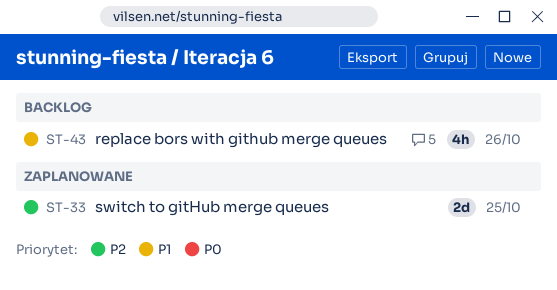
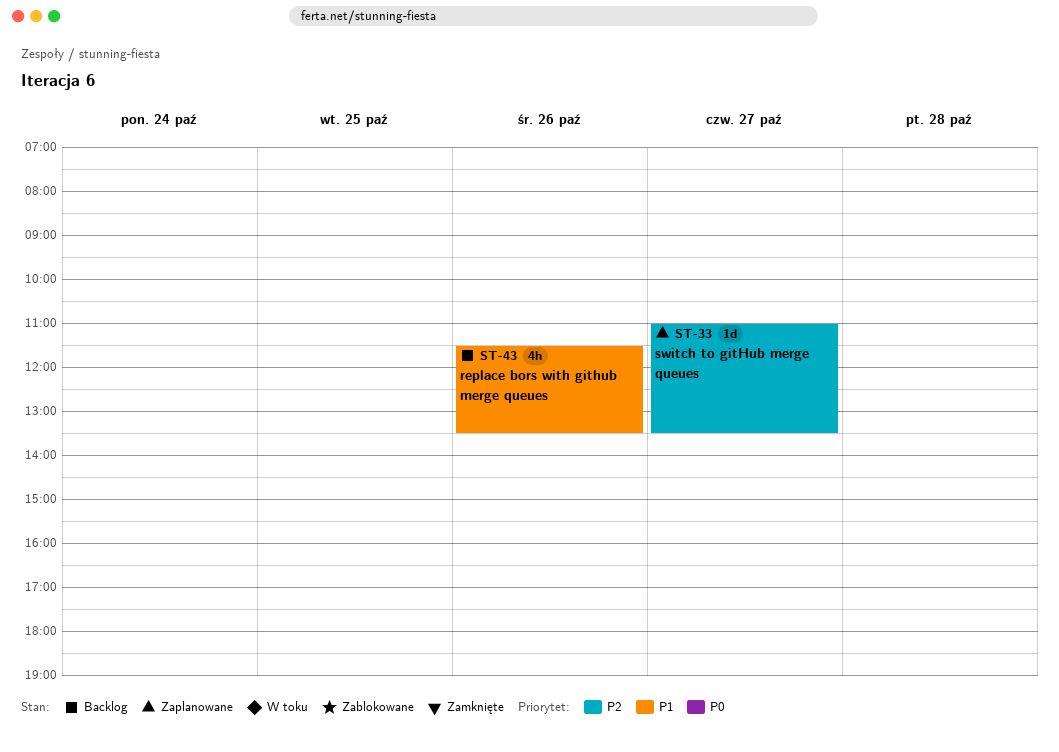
ST-33, estimate: 2d -> 1d
ST-33, day: Oct 25 -> Oct 27

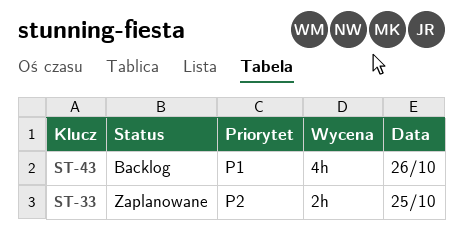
ST-33, estimate: 1d -> 2h
ST-33, day: Oct 27 -> Oct 25

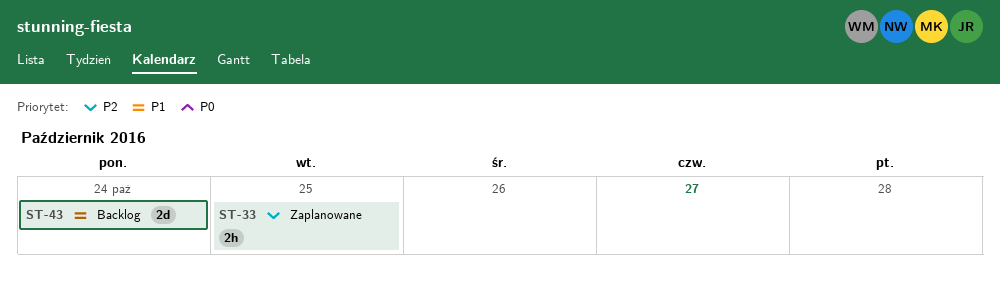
ST-43, estimate: 4h -> 2d
ST-43, day: Oct 26 -> Oct 24

